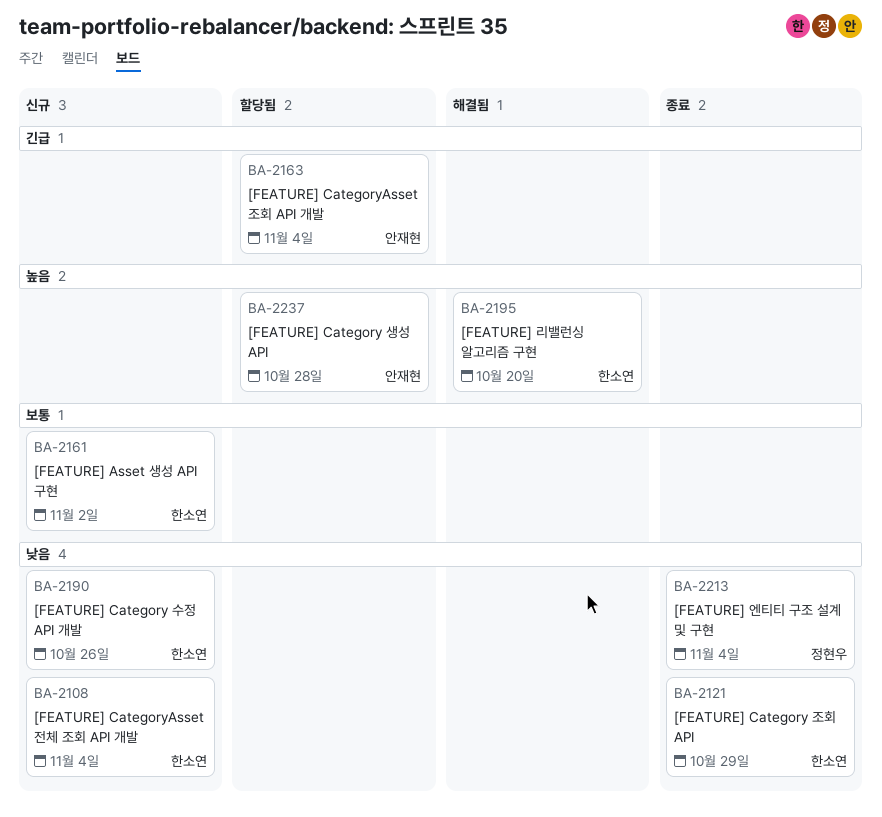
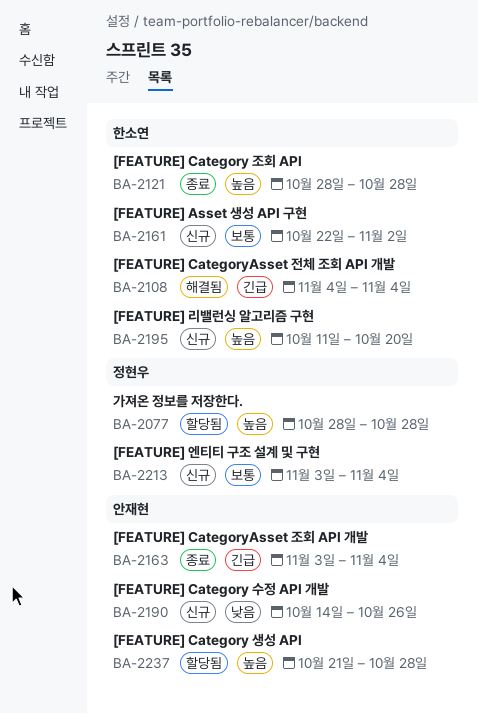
BA-2077: none -> present
BA-2108, status: 신규 -> 해결됨
BA-2108, priority: 낮음 -> 긴급
BA-2121, priority: 낮음 -> 높음
BA-2121, due: Oct 29 -> Oct 28
BA-2163, status: 할당됨 -> 종료
BA-2190, owner: 한소연 -> 안재현
BA-2195, status: 해결됨 -> 신규
BA-2213, status: 종료 -> 신규
BA-2213, priority: 낮음 -> 보통

